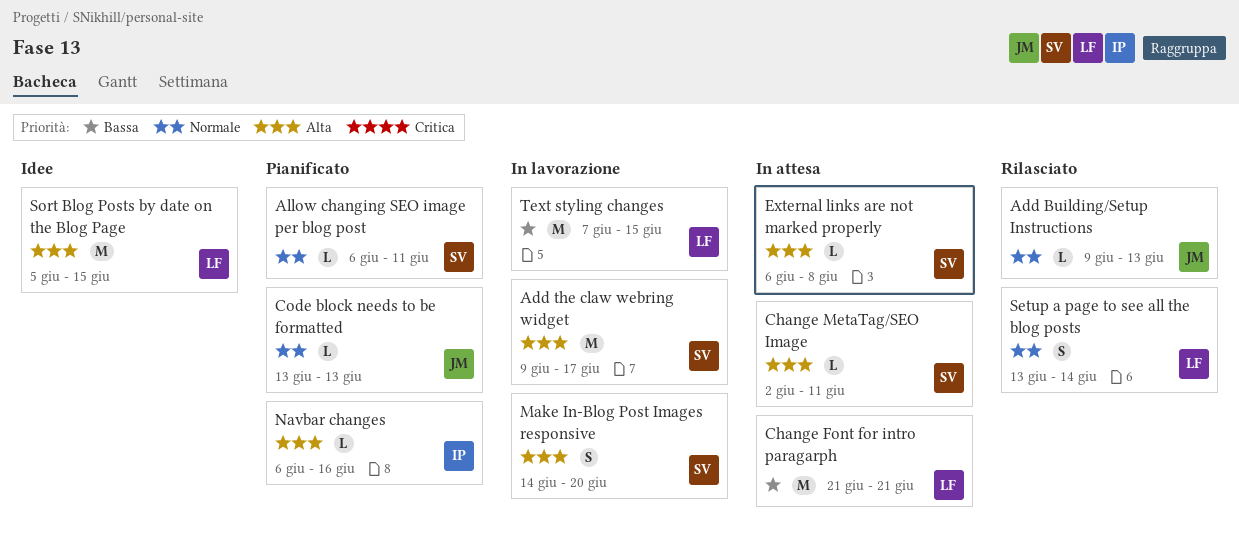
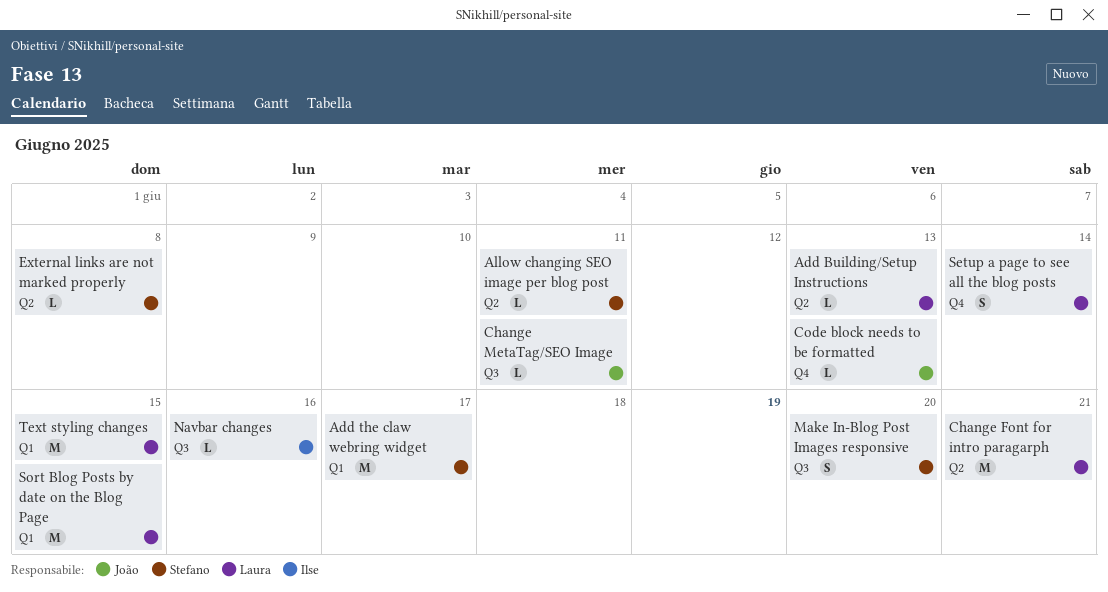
Add Building/Setup Instructions, owner: João -> Laura
Change MetaTag/SEO Image, owner: Stefano -> João

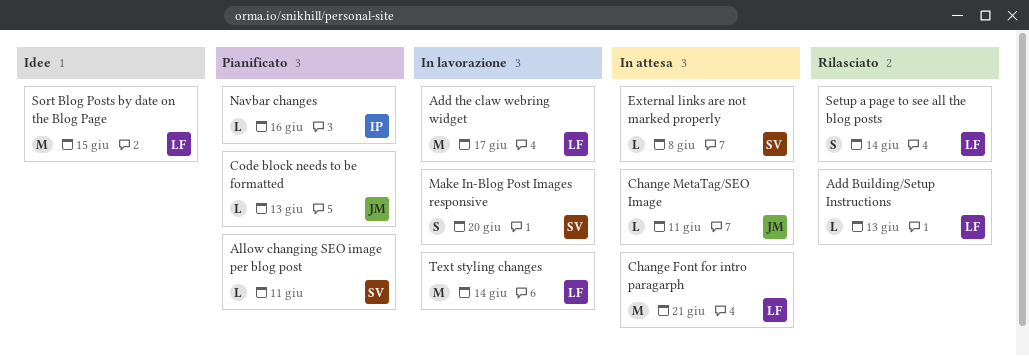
Add the claw webring widget, owner: Stefano -> Laura
Text styling changes, due: Jun 15 -> Jun 14

